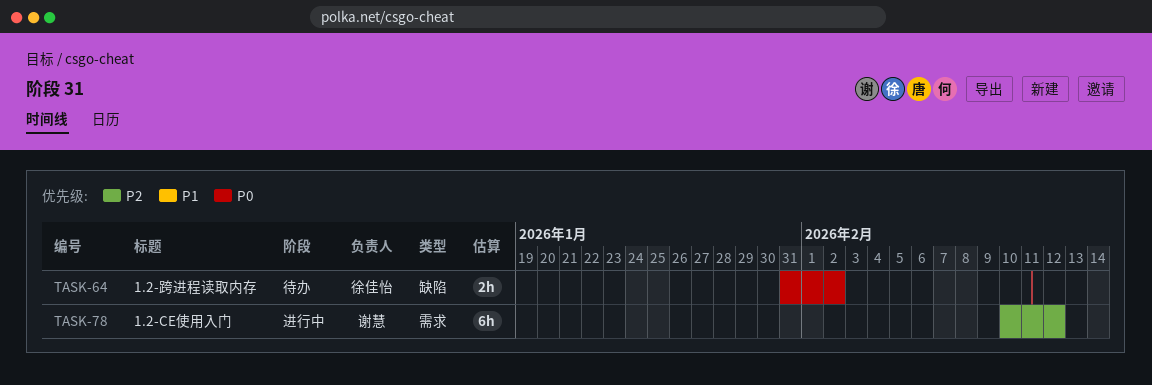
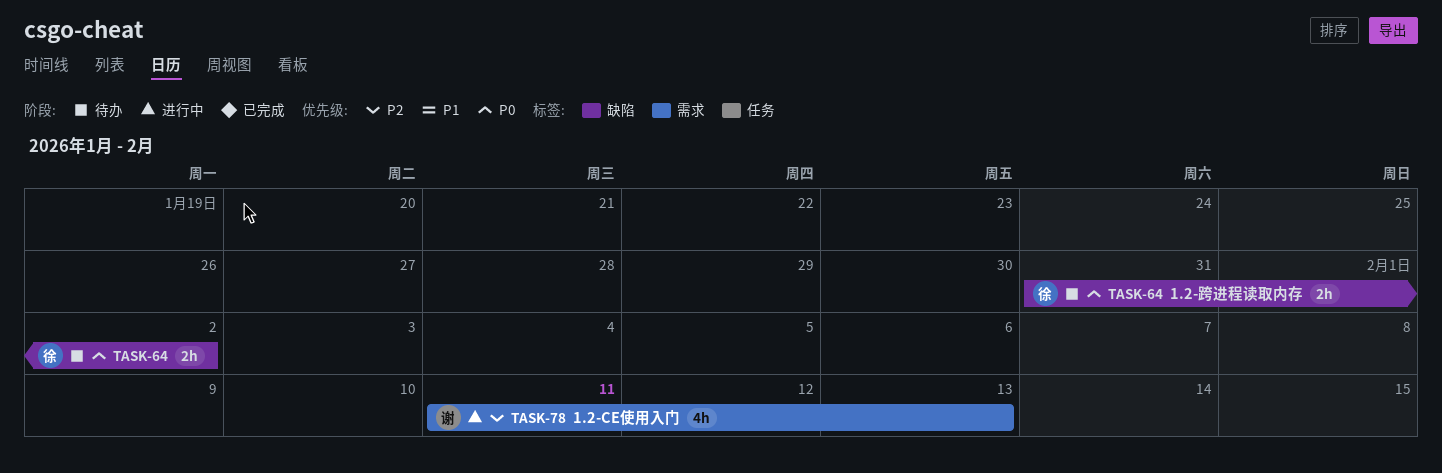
TASK-78, estimate: 6h -> 4h
TASK-78, start: Feb 10 -> Feb 11
TASK-78, due: Feb 12 -> Feb 13

